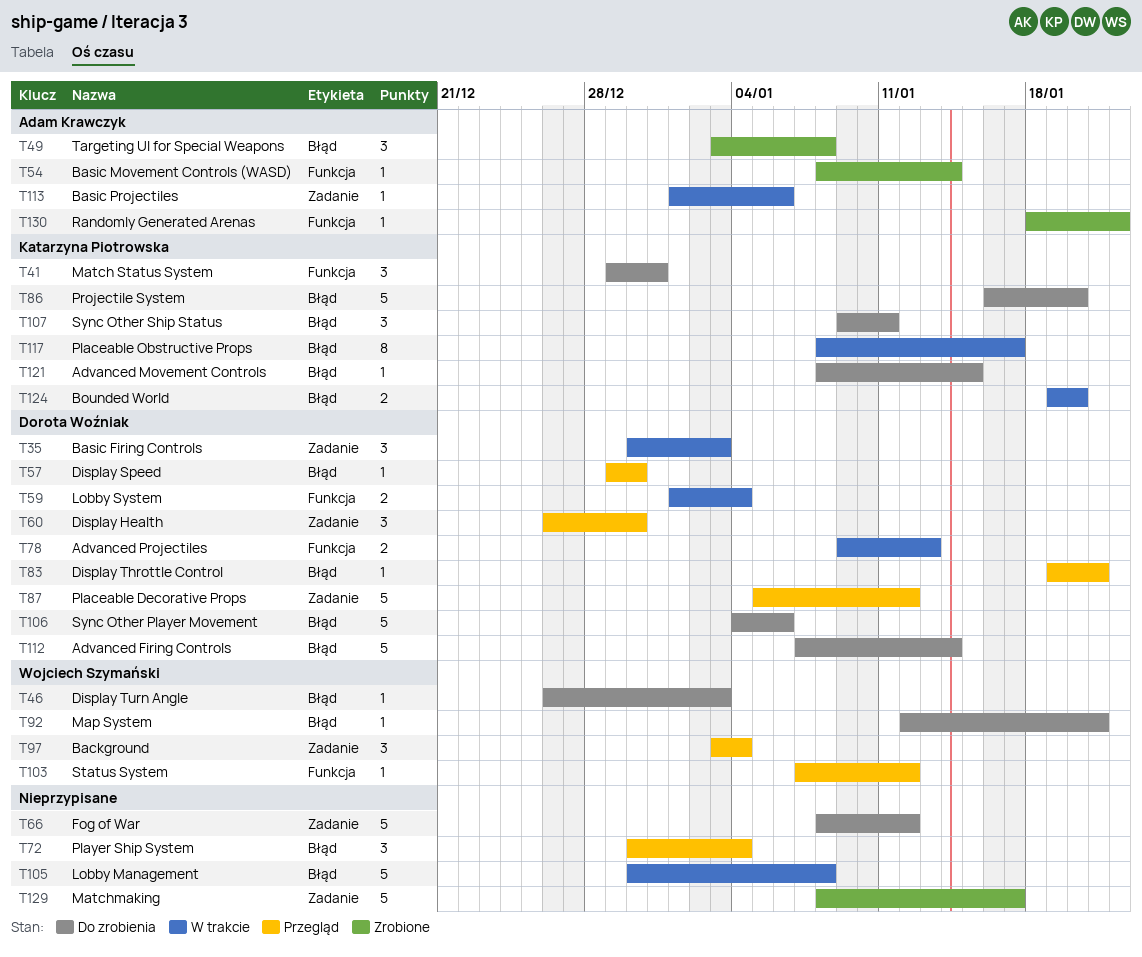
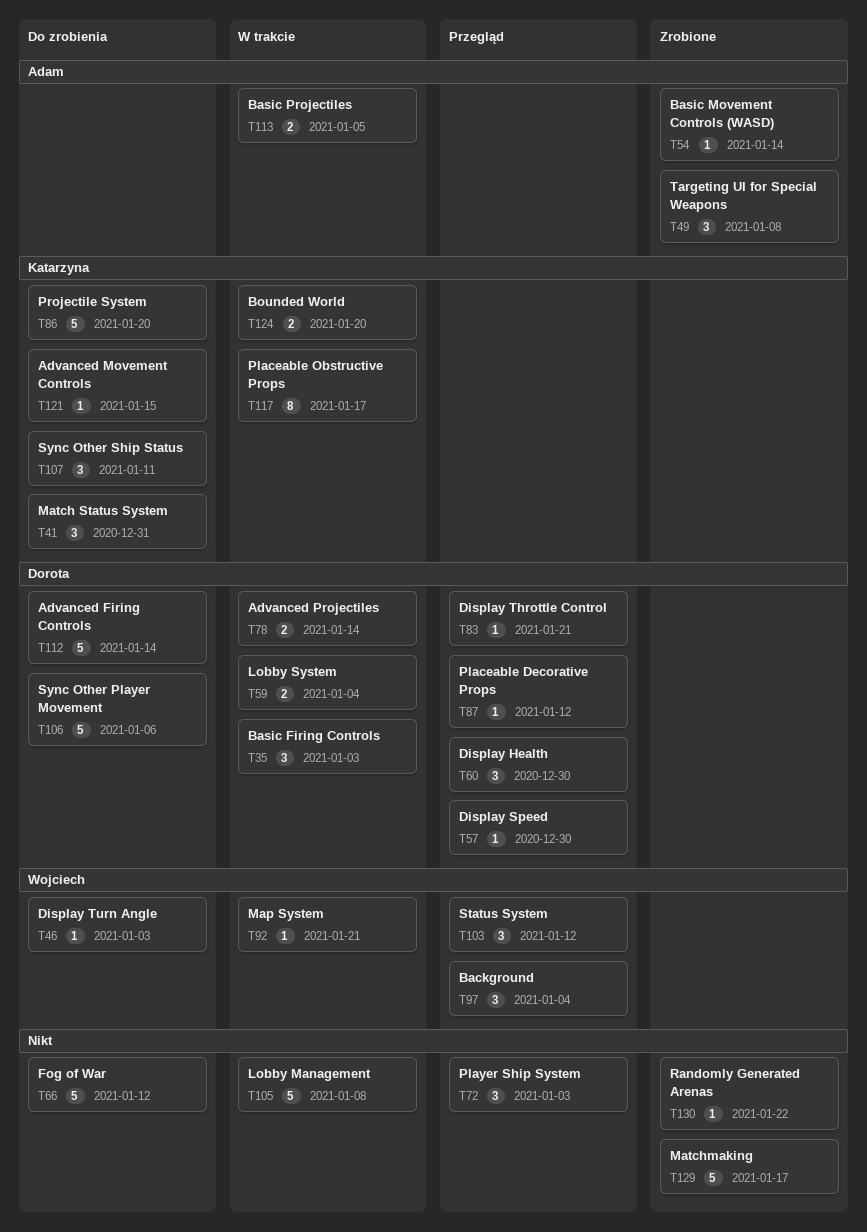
T72, due: Jan 4 -> Jan 3
T78, due: Jan 13 -> Jan 14
T87, estimate: 5 -> 1
T92, status: Do zrobienia -> W trakcie
T103, estimate: 1 -> 3
T113, estimate: 1 -> 2
T113, due: Jan 6 -> Jan 5
T130, owner: Adam Krawczyk -> none

